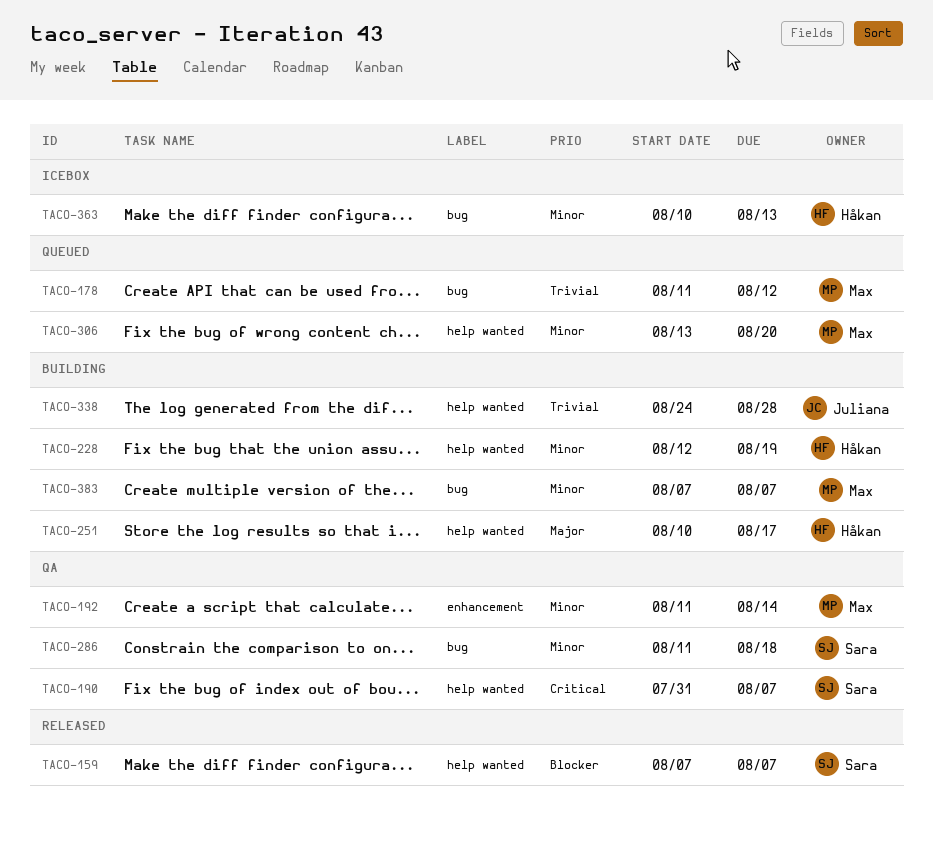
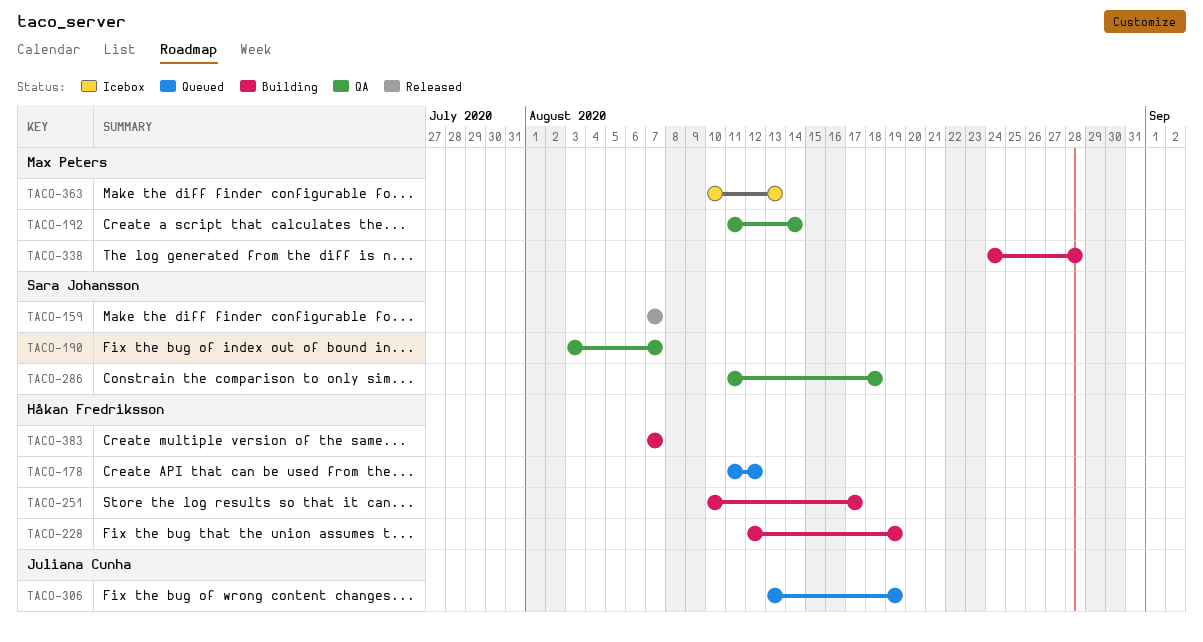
TACO-178, owner: Max Peters -> Håkan Fredriksson
TACO-190, start: Jul 31 -> Aug 3
TACO-306, owner: Max Peters -> Juliana Cunha
TACO-306, due: Aug 20 -> Aug 19
TACO-338, owner: Juliana Cunha -> Max Peters
TACO-363, owner: Håkan Fredriksson -> Max Peters
TACO-383, owner: Max Peters -> Håkan Fredriksson

